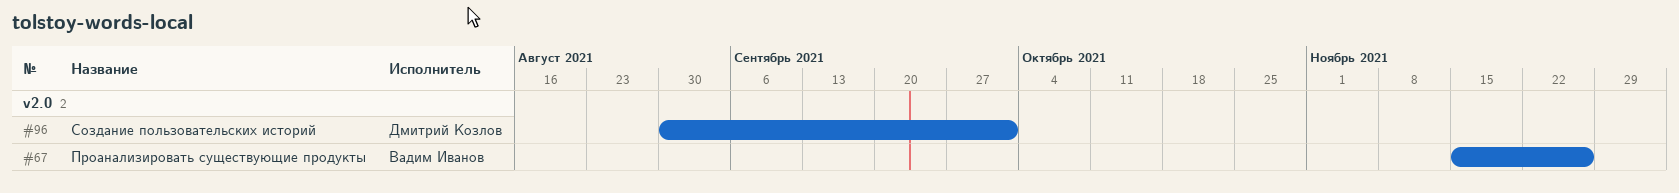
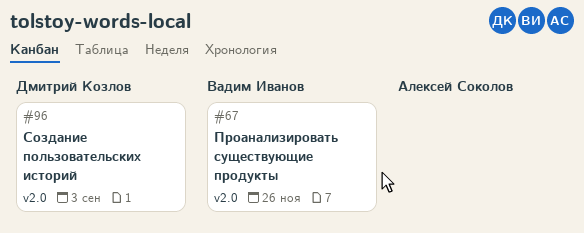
#96, due: Oct 1 -> Sep 3

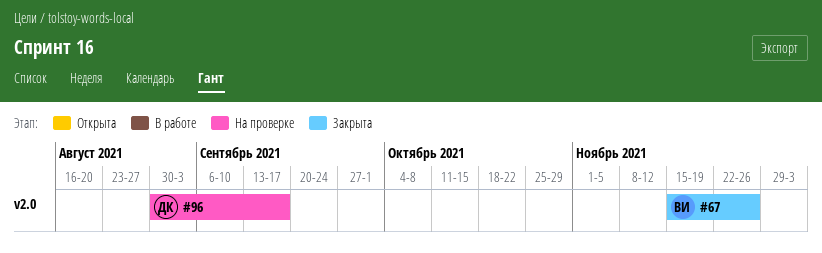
#96, due: Sep 3 -> Sep 17

